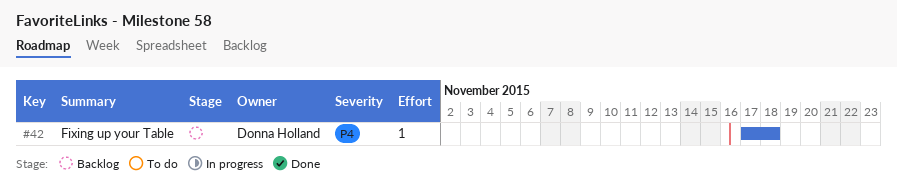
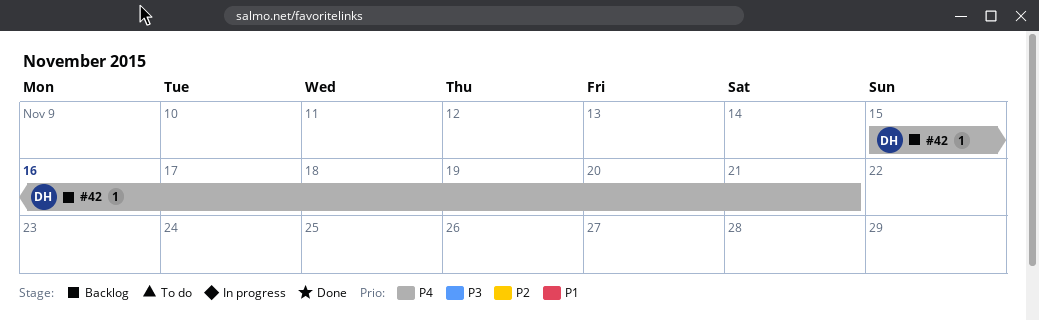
#42, start: Nov 17 -> Nov 15
#42, due: Nov 18 -> Nov 21

